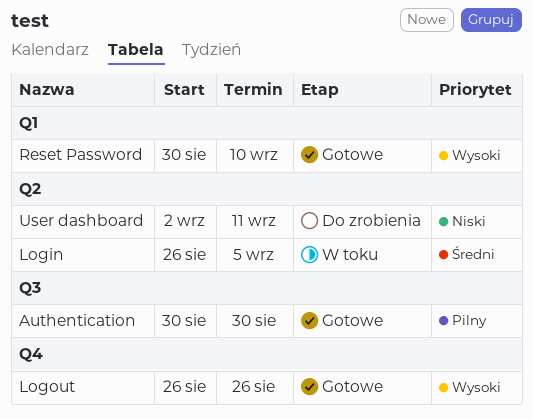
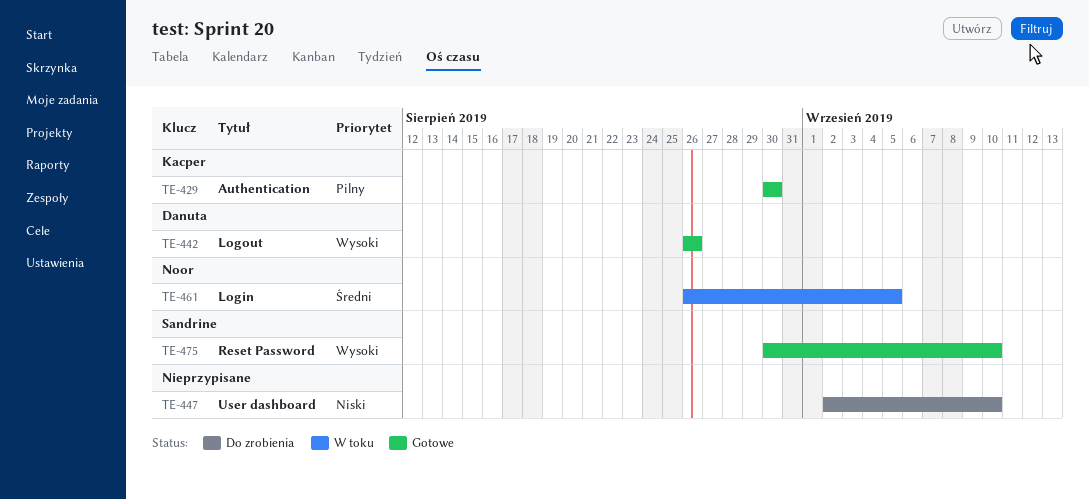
User dashboard, due: Sep 11 -> Sep 10

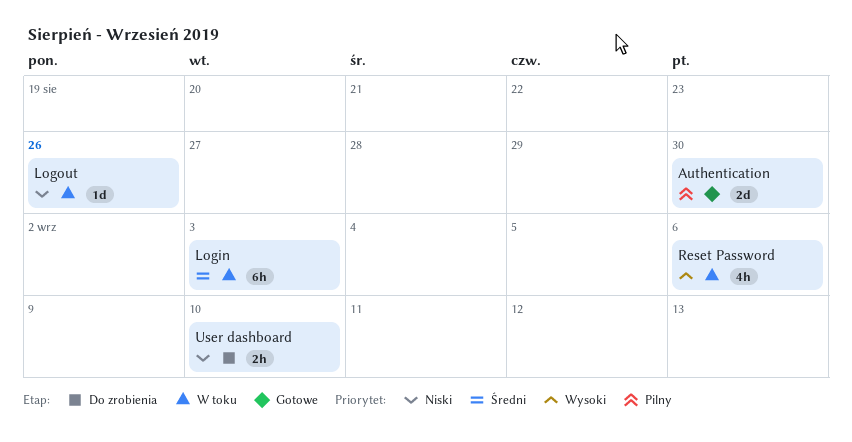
Login, due: Sep 5 -> Sep 3
Logout, status: Gotowe -> W toku
Logout, priority: Wysoki -> Niski
Reset Password, status: Gotowe -> W toku
Reset Password, due: Sep 10 -> Sep 6

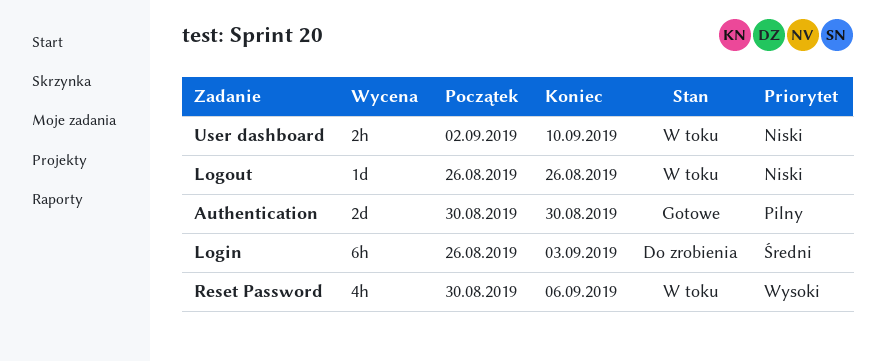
Login, status: W toku -> Do zrobienia
User dashboard, status: Do zrobienia -> W toku

